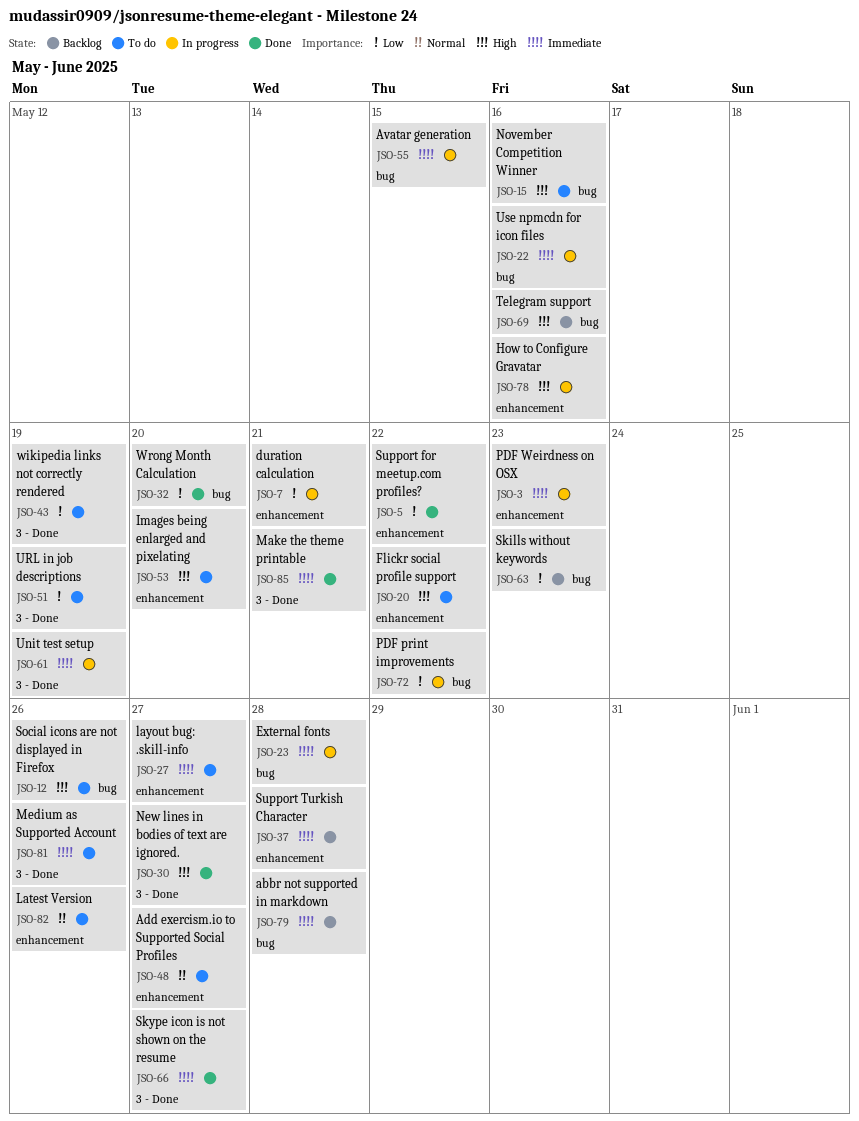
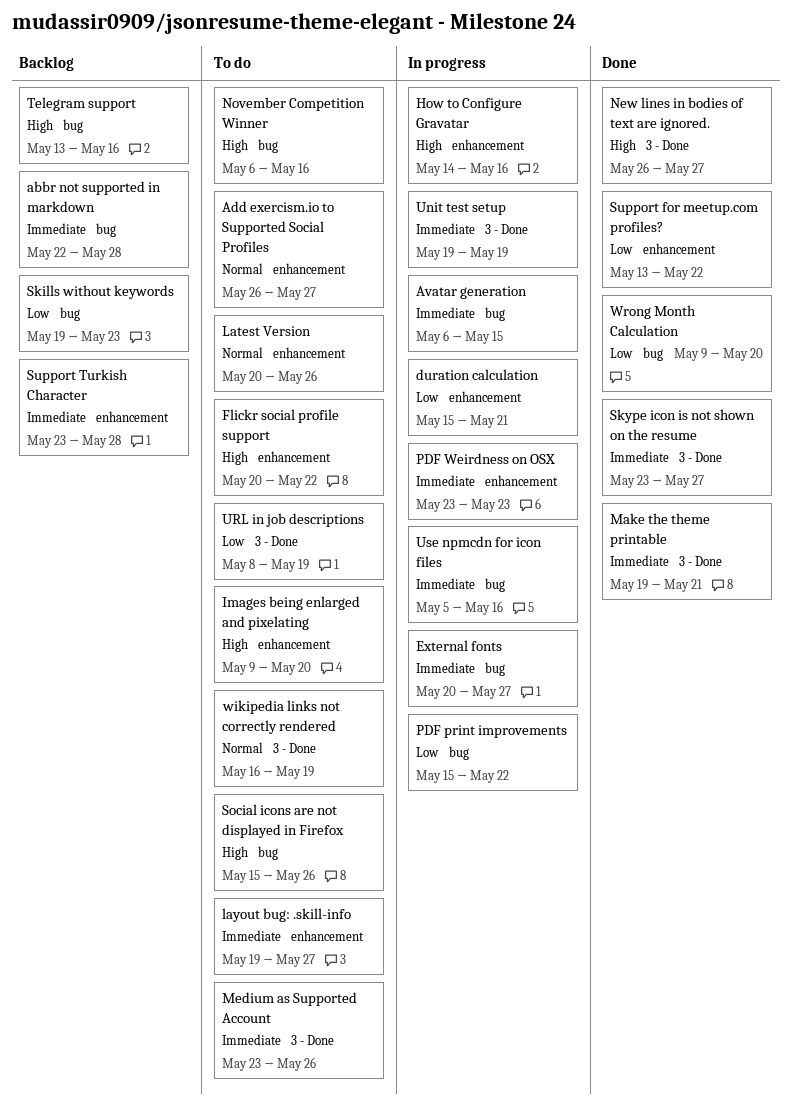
External fonts, due: May 28 -> May 27
wikipedia links not correctly rendered, priority: Low -> Normal

